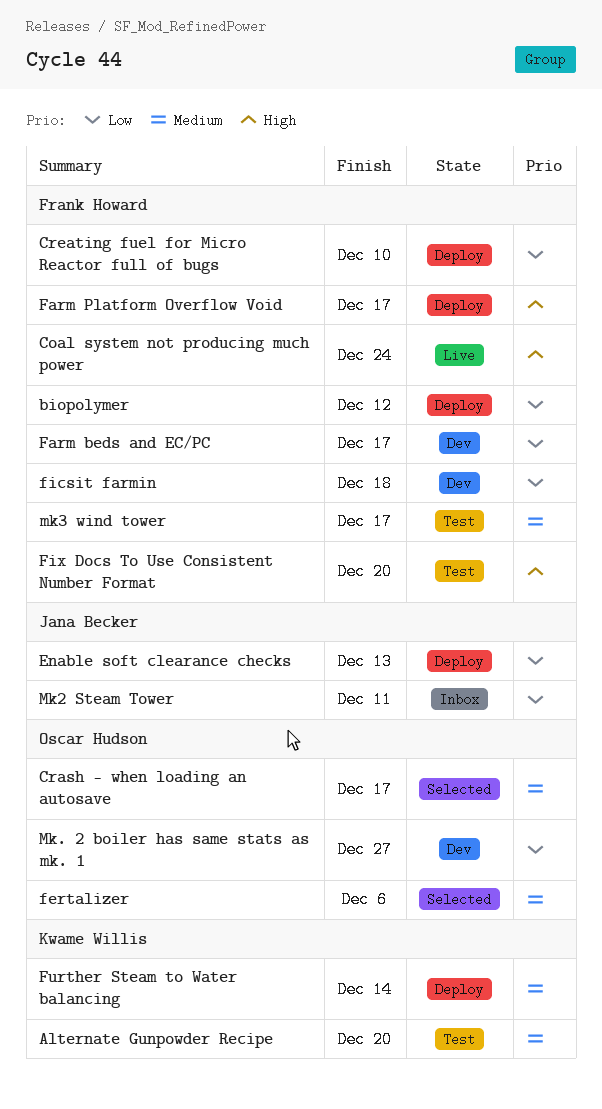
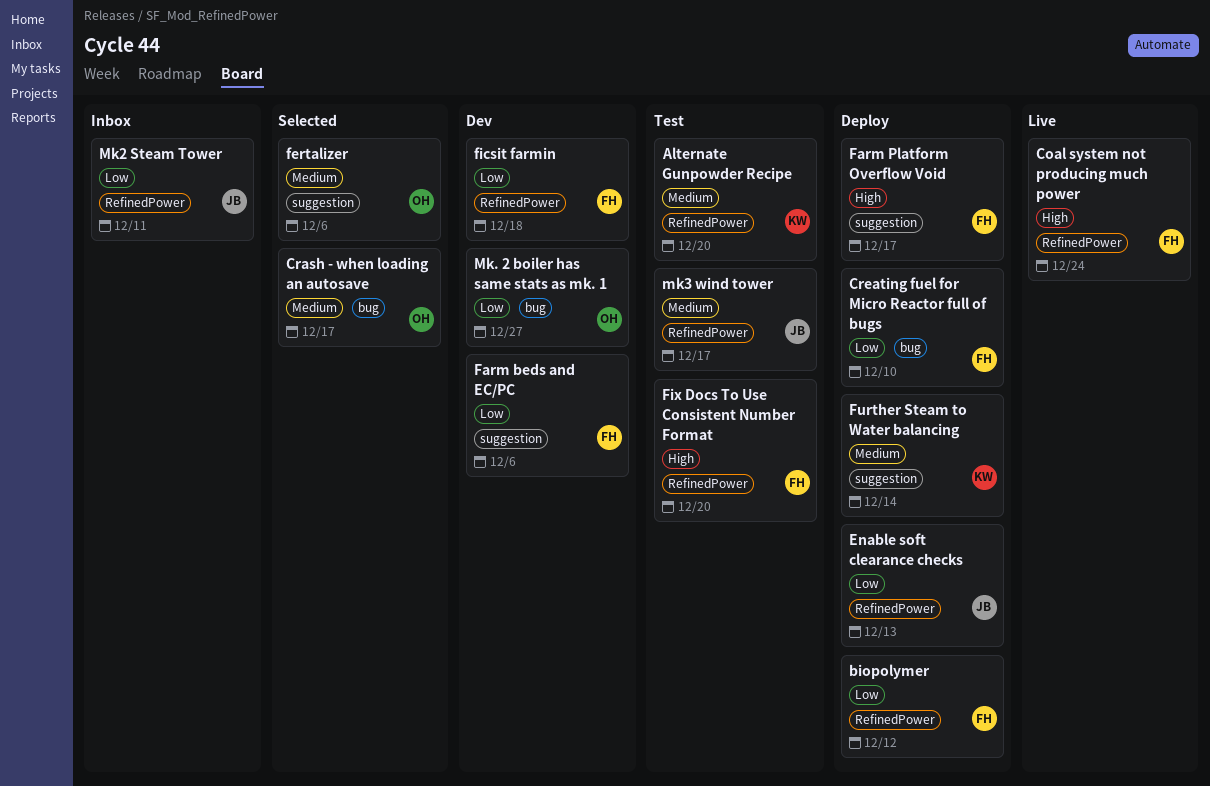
Farm beds and EC/PC, due: Dec 17 -> Dec 6
mk3 wind tower, owner: Frank Howard -> Jana Becker

